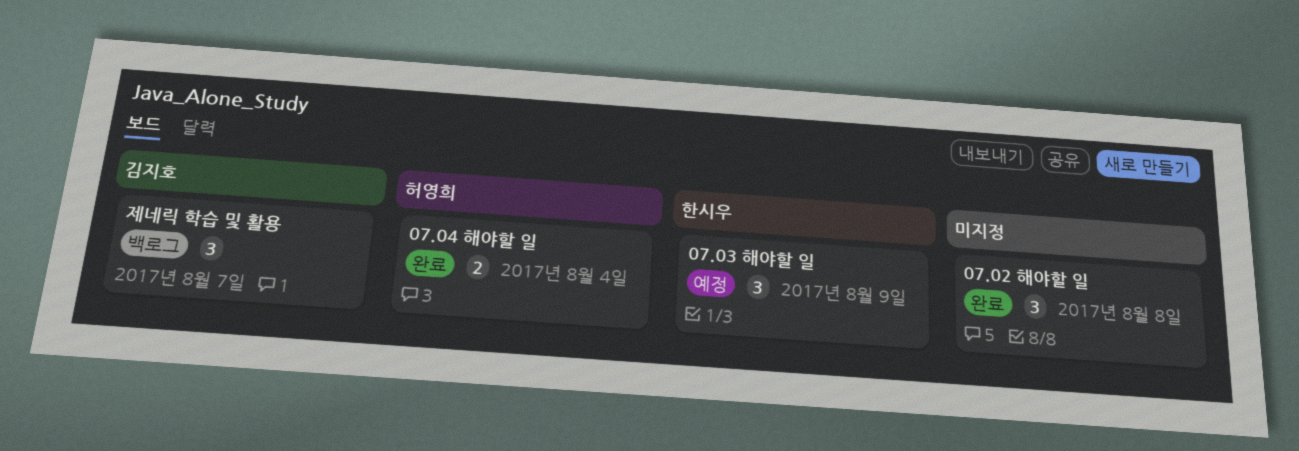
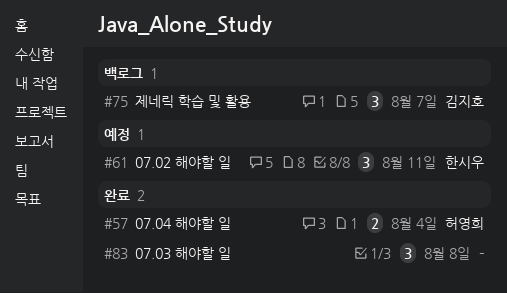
07.02 해야할 일, status: 완료 -> 예정
07.02 해야할 일, owner: none -> 한시우
07.02 해야할 일, due: Aug 8 -> Aug 11
07.03 해야할 일, status: 예정 -> 완료
07.03 해야할 일, owner: 한시우 -> none
07.03 해야할 일, due: Aug 9 -> Aug 8

